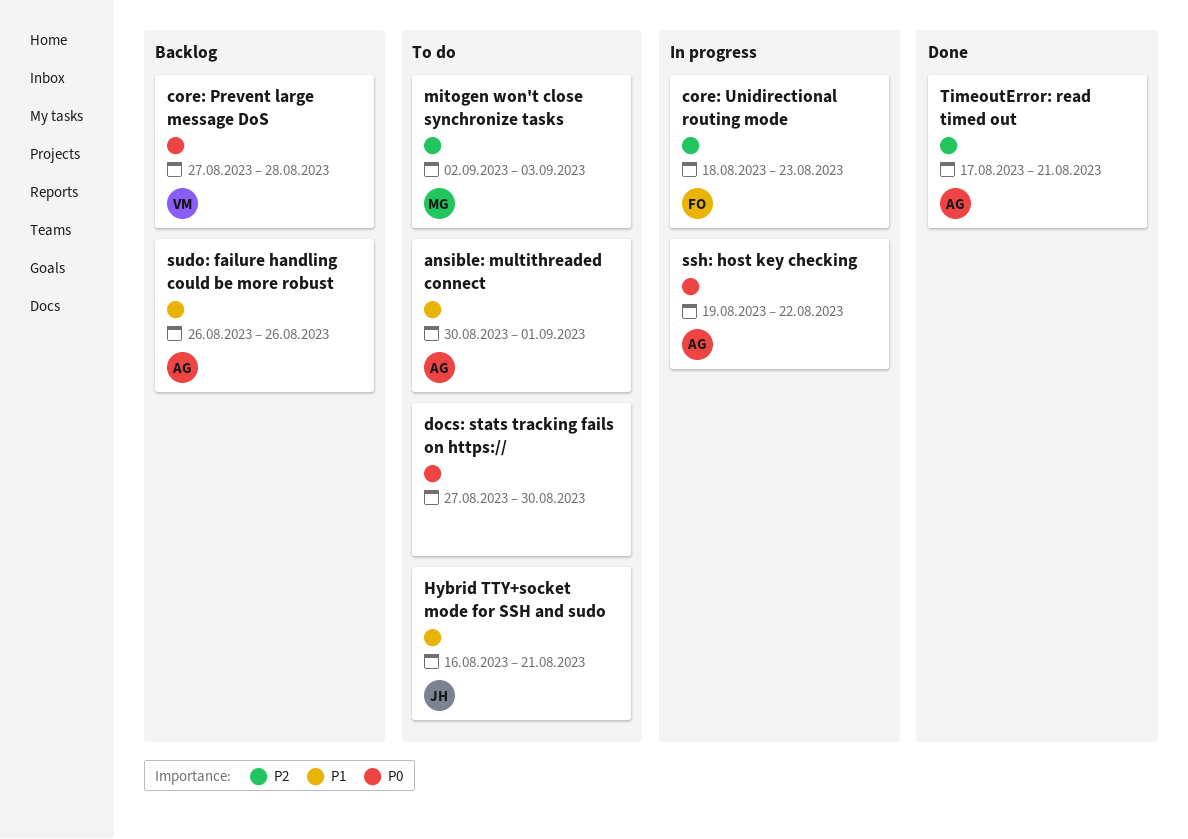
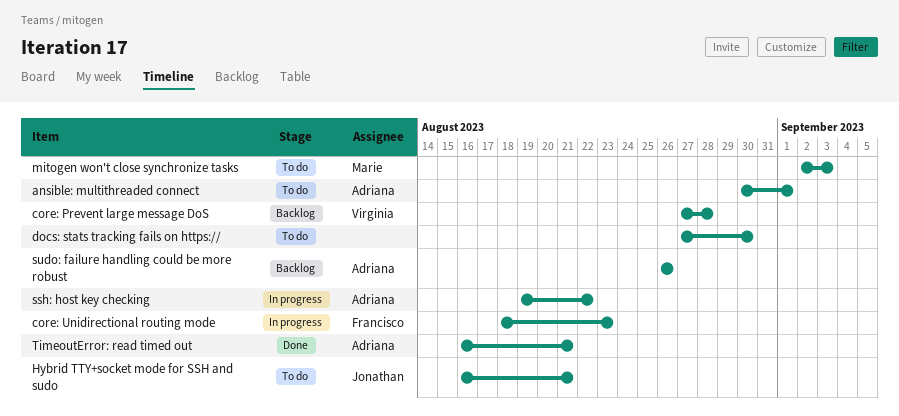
TimeoutError: read timed out, start: Aug 17 -> Aug 16

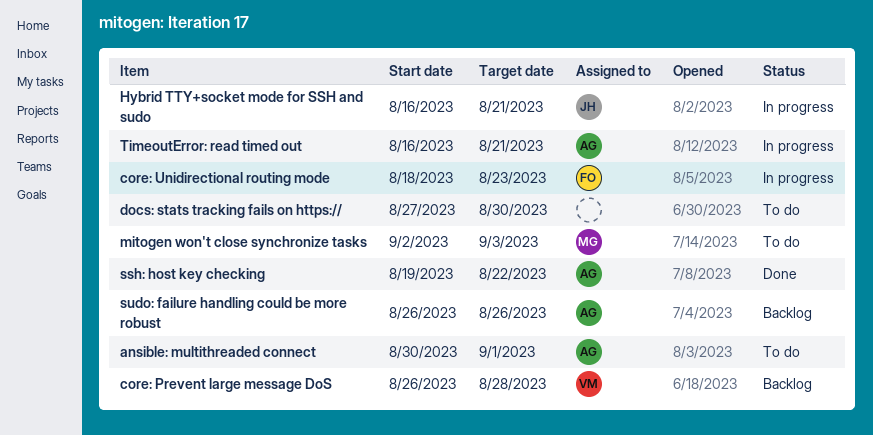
core: Prevent large message DoS, start: Aug 27 -> Aug 26
Hybrid TTY+socket mode for SSH and sudo, status: To do -> In progress
ssh: host key checking, status: In progress -> Done
TimeoutError: read timed out, status: Done -> In progress

